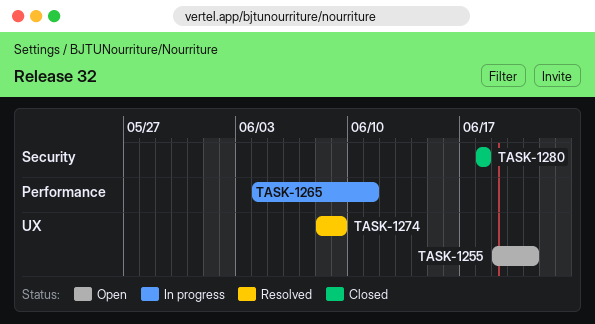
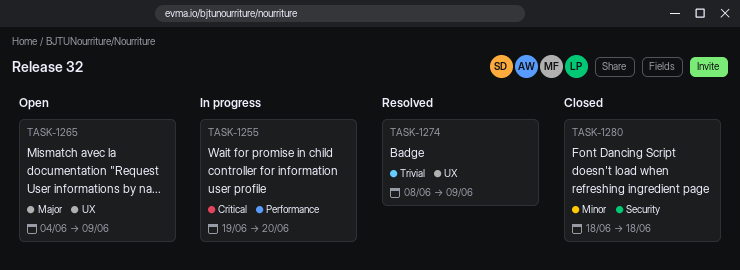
TASK-1255, status: Open -> In progress
TASK-1255, label: UX -> Performance
TASK-1255, due: Jun 21 -> Jun 20
TASK-1265, status: In progress -> Open
TASK-1265, label: Performance -> UX
TASK-1265, due: Jun 11 -> Jun 9

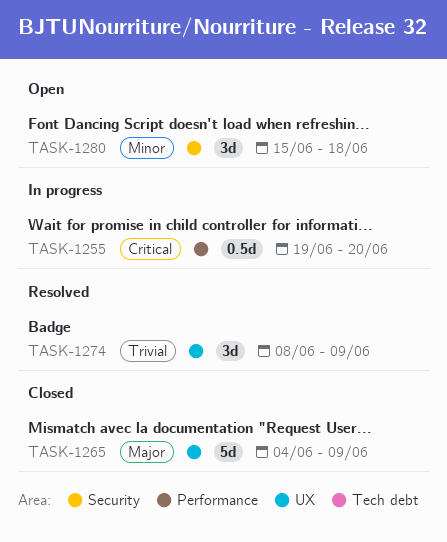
TASK-1265, status: Open -> Closed
TASK-1280, status: Closed -> Open
TASK-1280, start: Jun 18 -> Jun 15

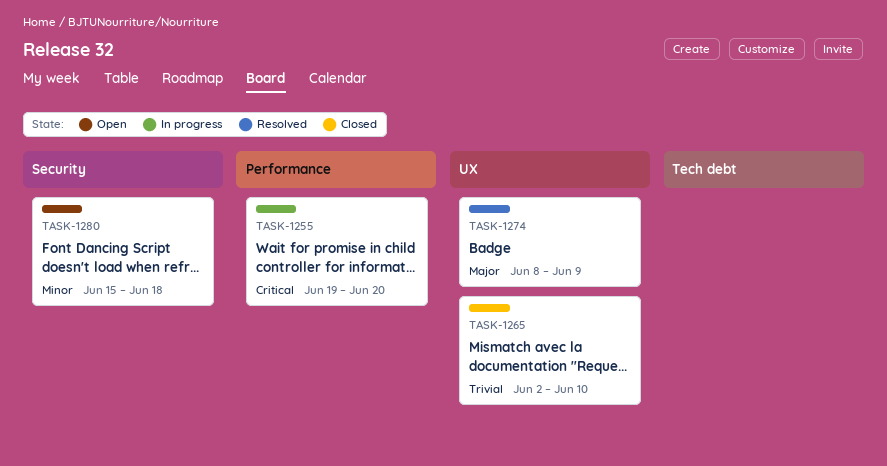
TASK-1265, priority: Major -> Trivial
TASK-1265, start: Jun 4 -> Jun 2
TASK-1265, due: Jun 9 -> Jun 10
TASK-1274, priority: Trivial -> Major

